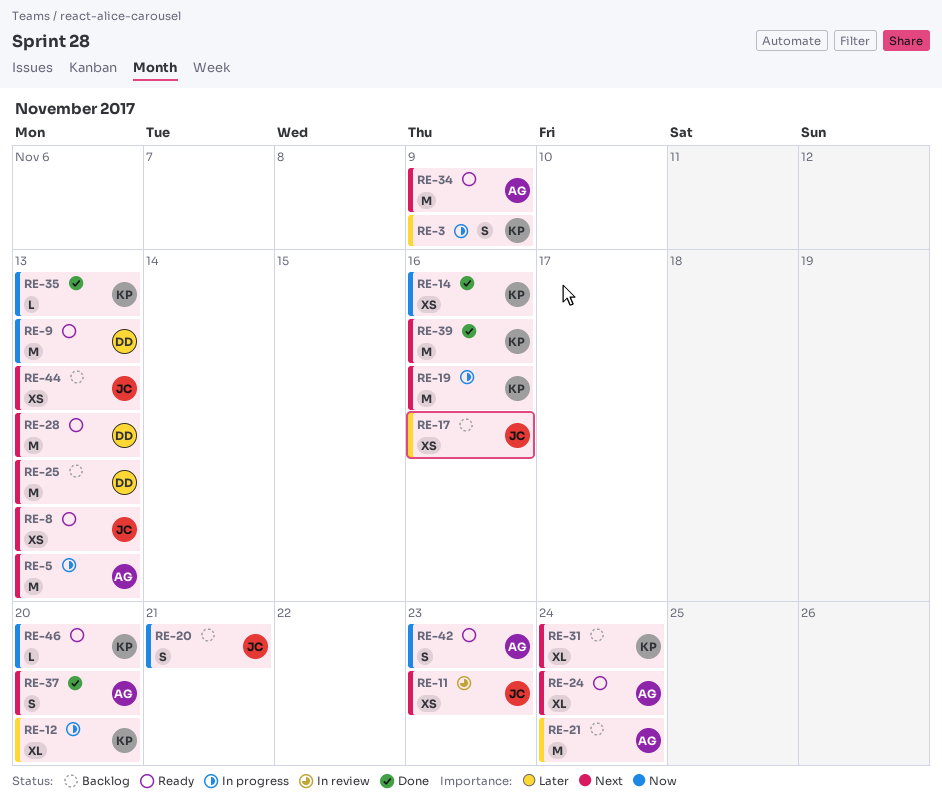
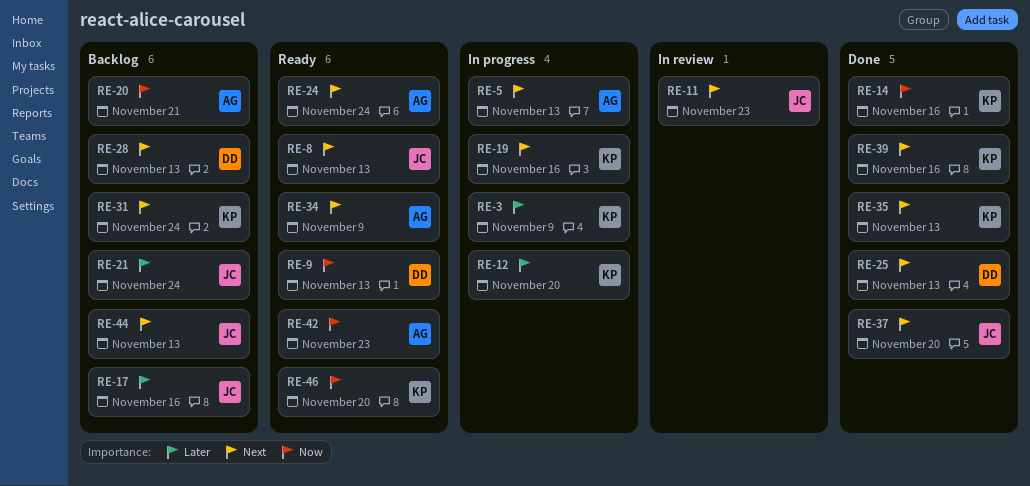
RE-20, owner: JC -> AG
RE-21, owner: AG -> JC
RE-25, status: Backlog -> Done
RE-28, status: Ready -> Backlog
RE-35, priority: Now -> Next
RE-37, owner: AG -> JC

